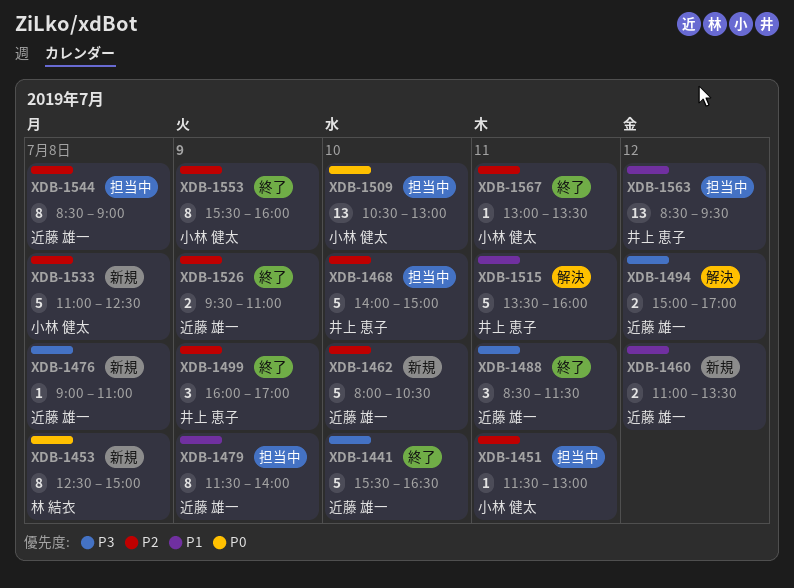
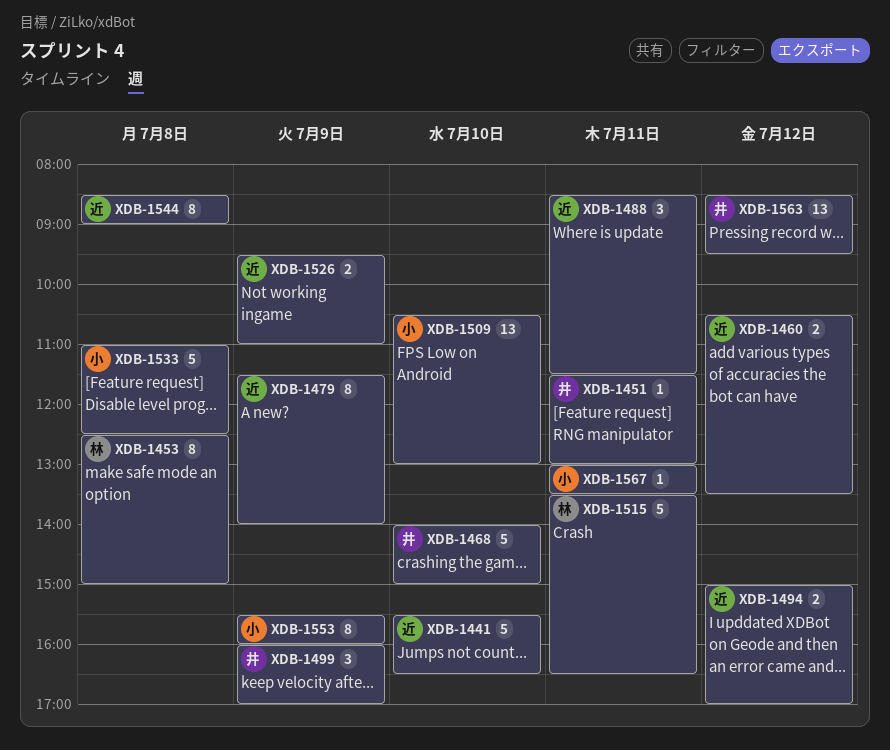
XDB-1451, owner: 小林 健太 -> 井上 恵子
XDB-1460, begins: 11:00 -> 10:30
XDB-1462: present -> none
XDB-1476: present -> none
XDB-1515, owner: 井上 恵子 -> 林 結衣
XDB-1515, ends: 16:00 -> 16:30

